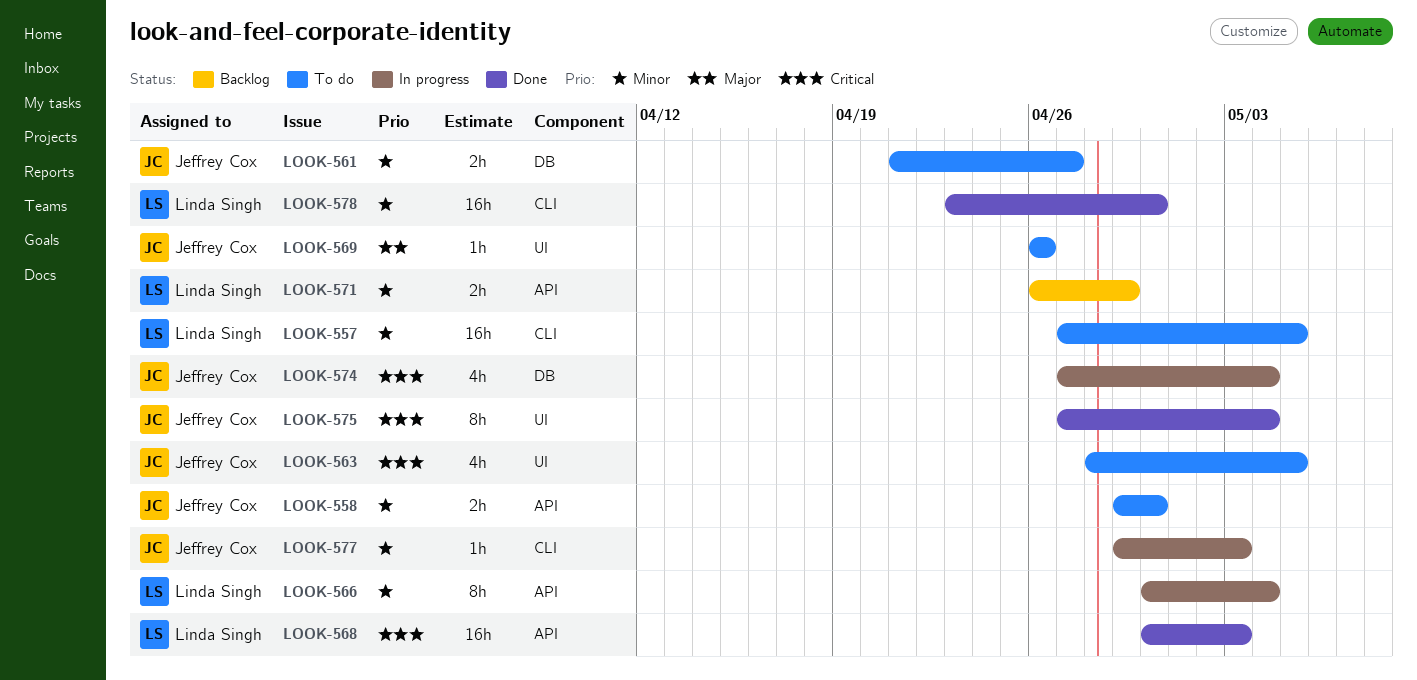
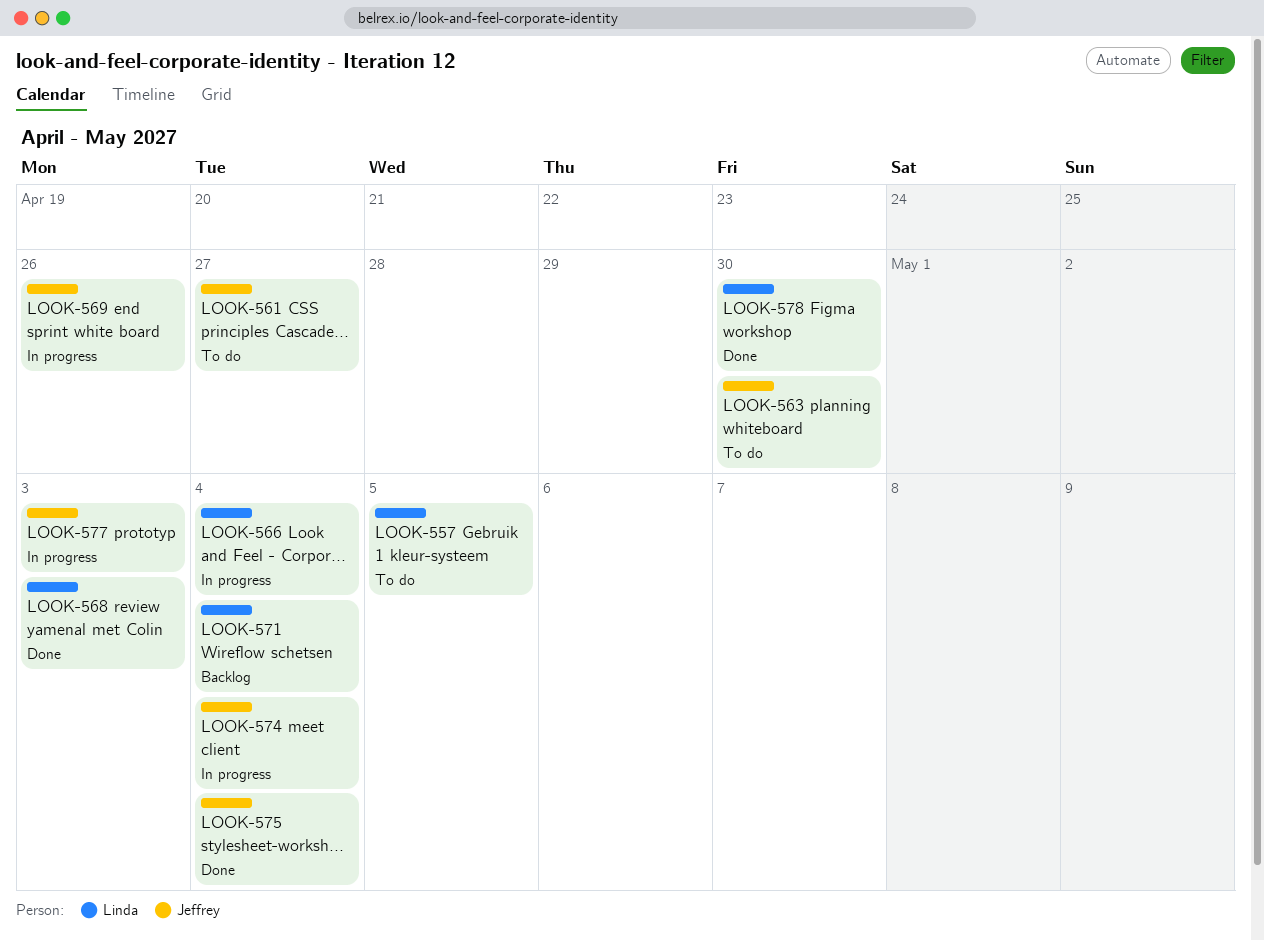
LOOK-558: present -> none
LOOK-563, due: May 5 -> Apr 30
LOOK-569, status: To do -> In progress
LOOK-571, due: Apr 29 -> May 4

